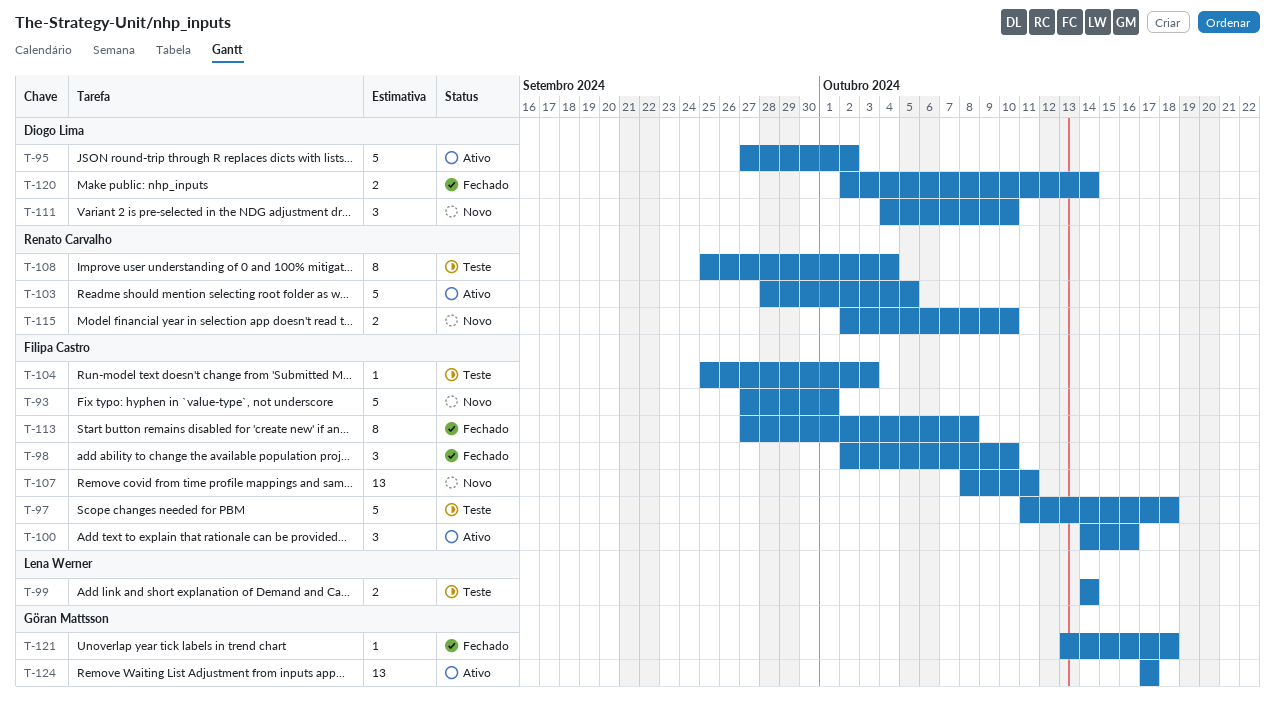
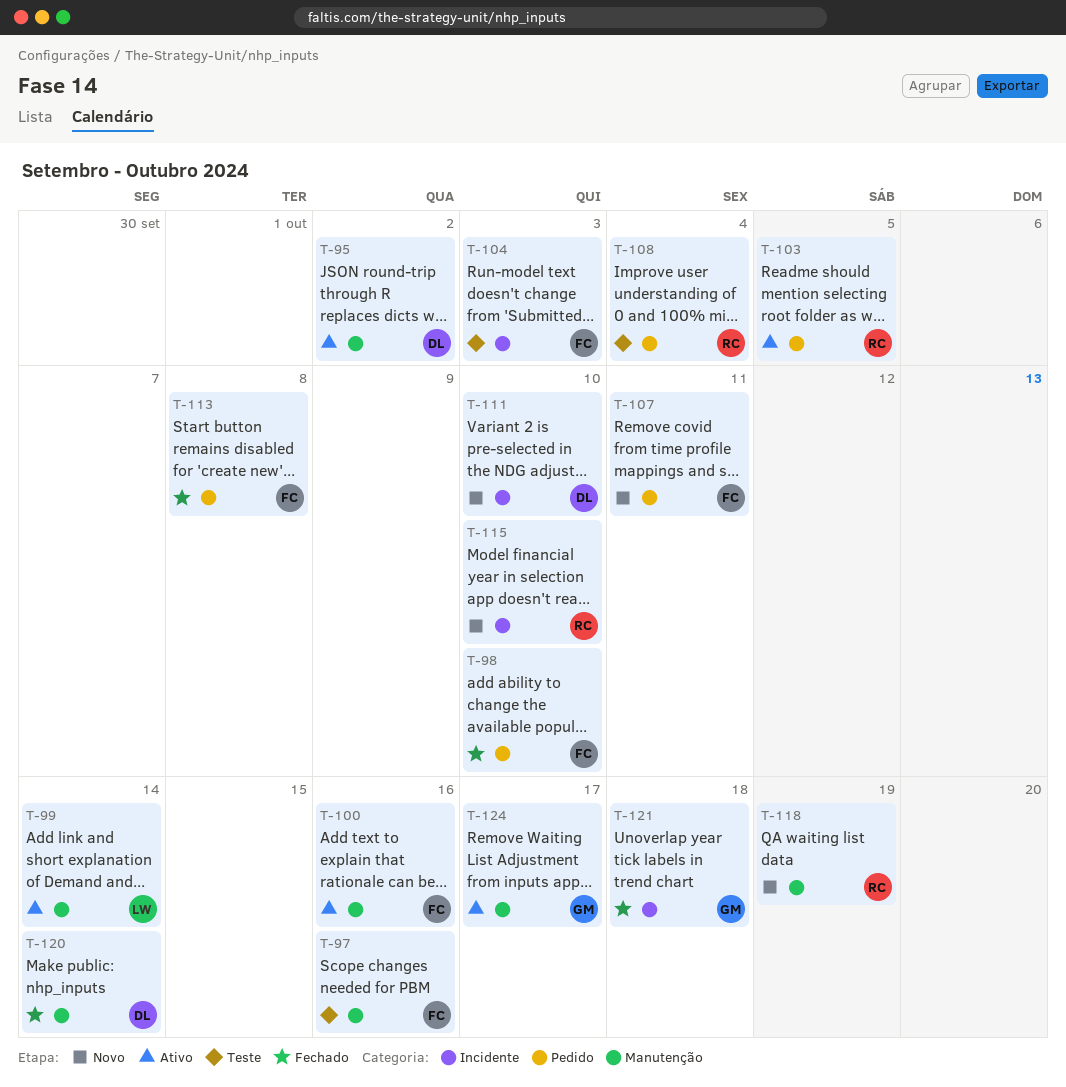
T-93: present -> none
T-97, due: Oct 18 -> Oct 16
T-99, status: Teste -> Ativo
T-118: none -> present

